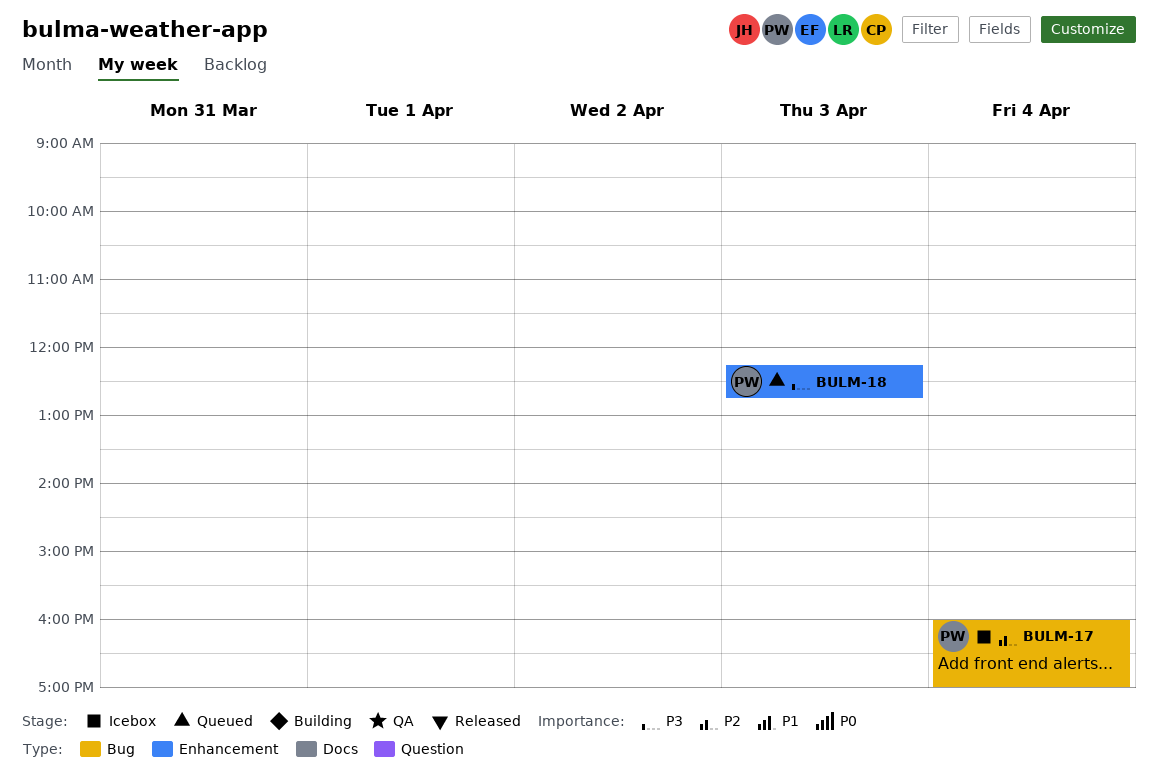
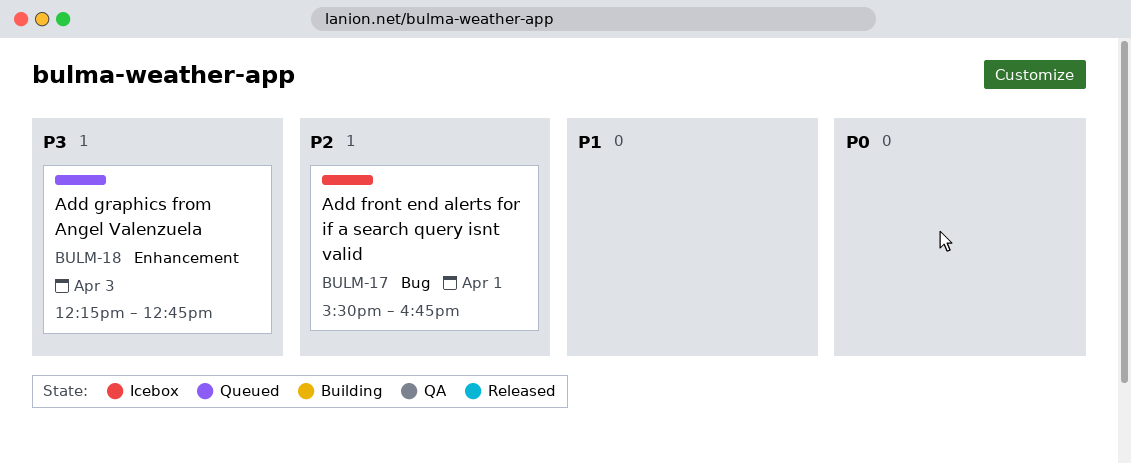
BULM-17, day: Apr 4 -> Apr 1
BULM-17, begins: 16:00 -> 15:30
BULM-17, ends: 17:00 -> 16:45

